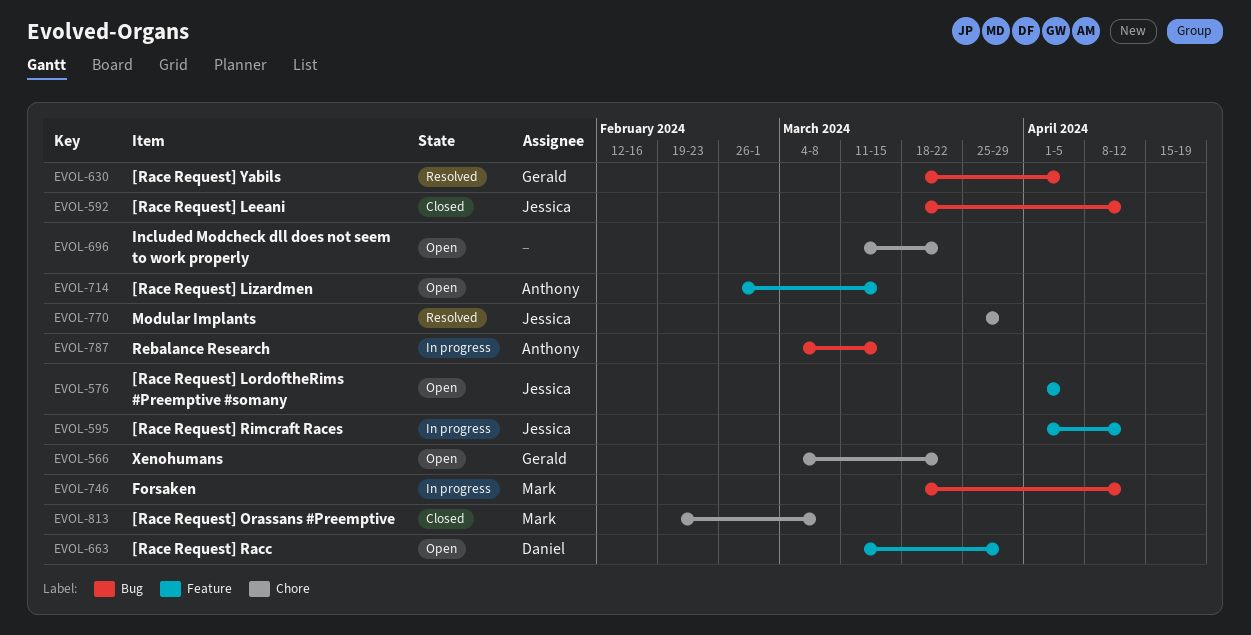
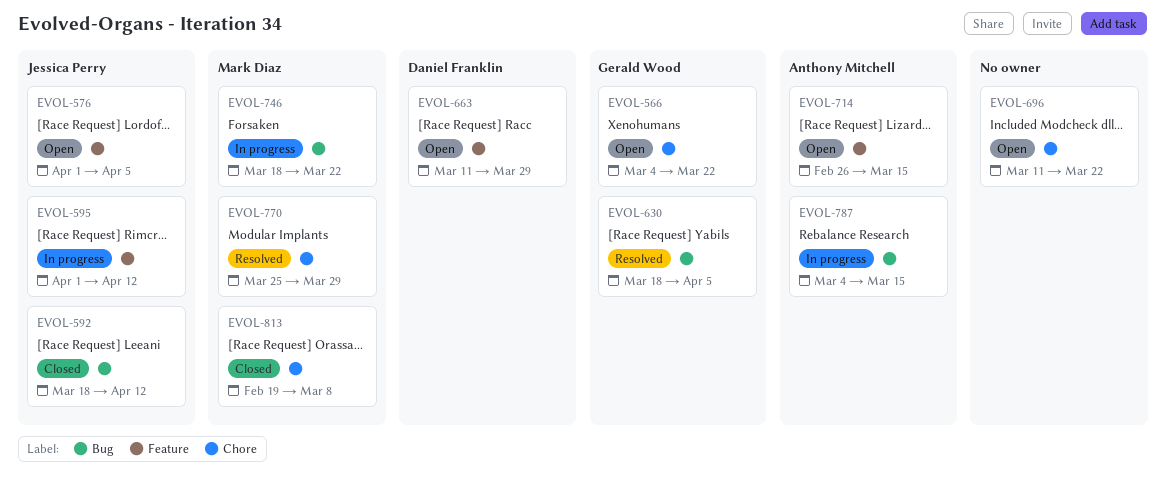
EVOL-746, due: Apr 12 -> Mar 22
EVOL-770, owner: Jessica Perry -> Mark Diaz

